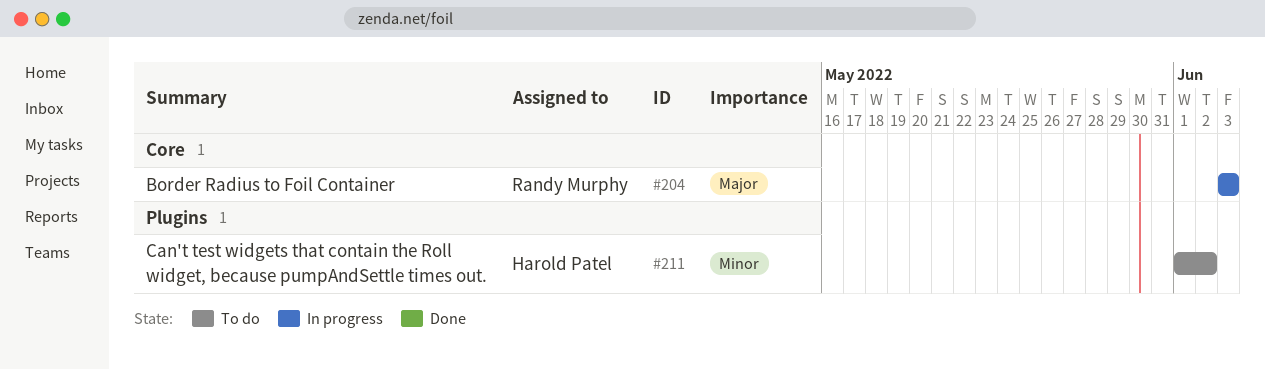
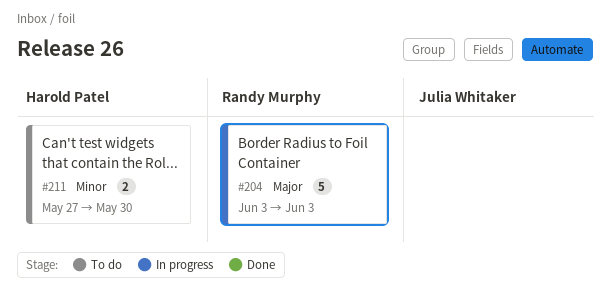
#211, start: Jun 1 -> May 27
#211, due: Jun 2 -> May 30

